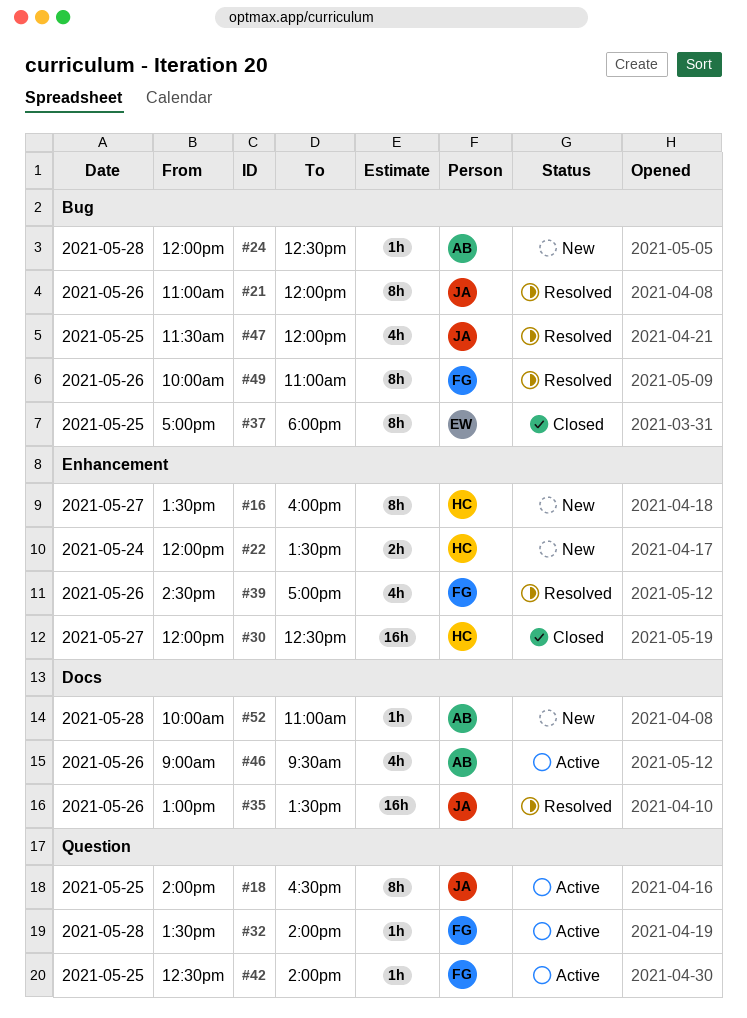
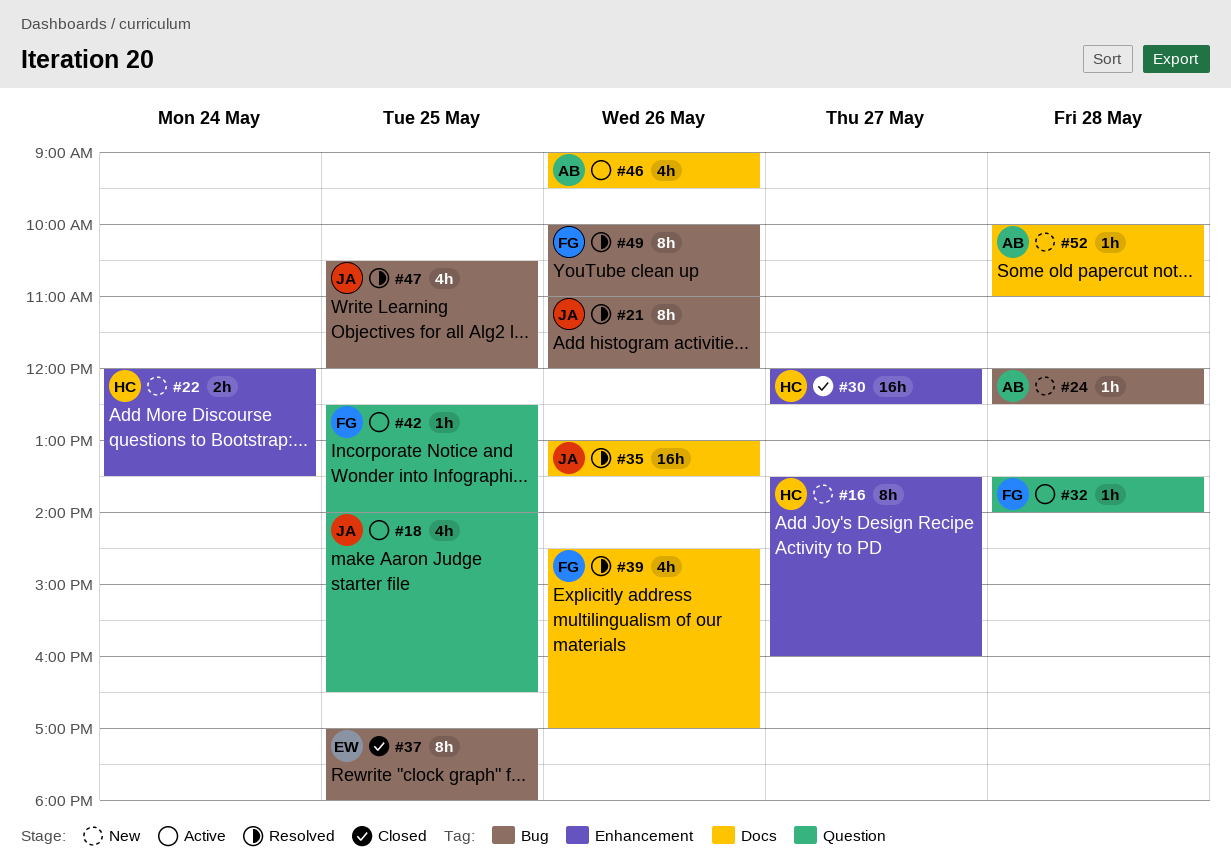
#18, estimate: 8h -> 4h
#39, label: Enhancement -> Docs
#47, begins: 11:30 -> 10:30

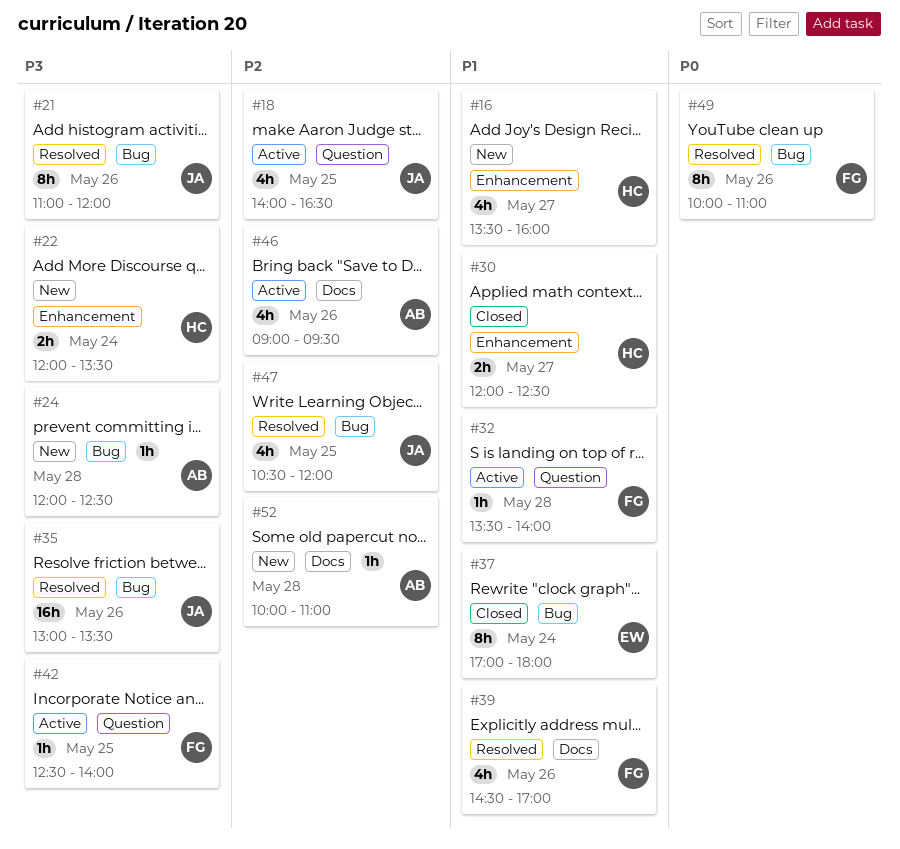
#16, estimate: 8h -> 4h
#30, estimate: 16h -> 2h
#35, label: Docs -> Bug
#37, day: May 25 -> May 24

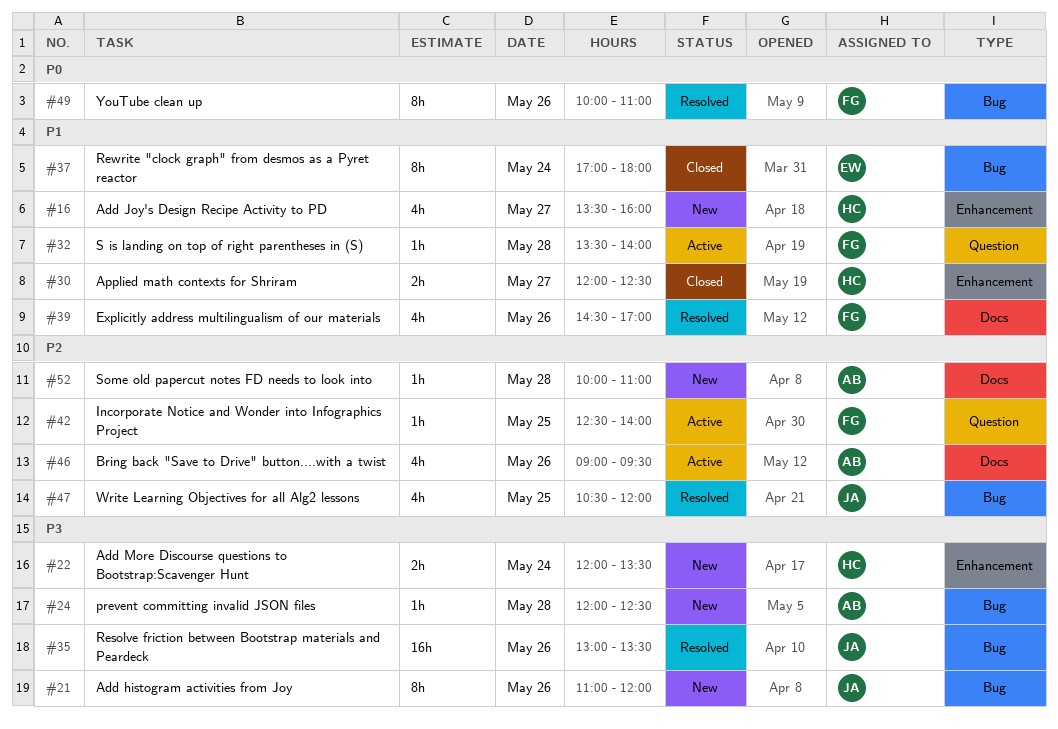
#18: present -> none
#21, status: Resolved -> New
#42, priority: P3 -> P2

